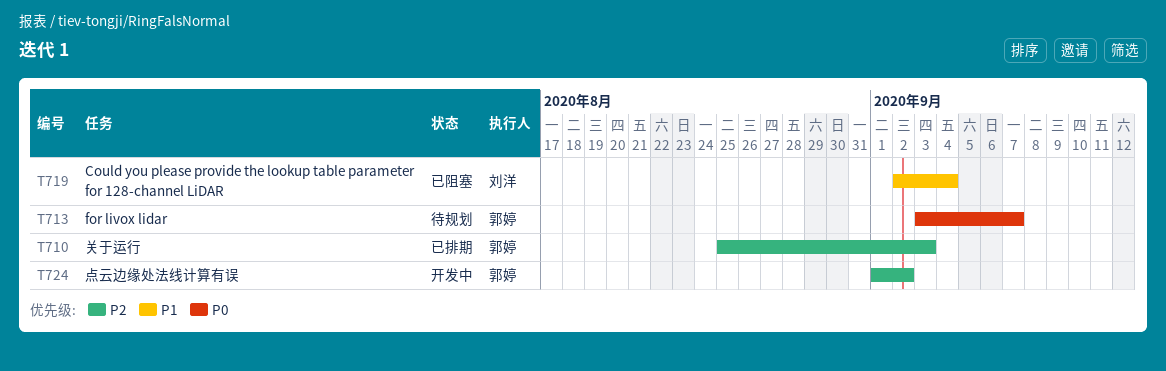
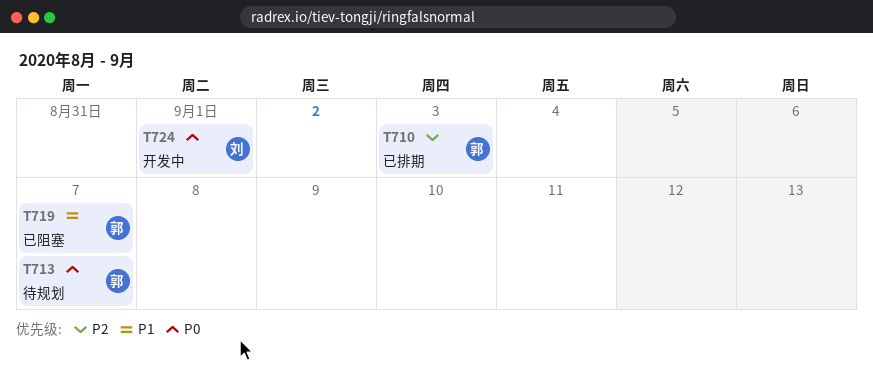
T719, owner: 刘洋 -> 郭婷
T719, due: Sep 4 -> Sep 7
T724, owner: 郭婷 -> 刘洋
T724, priority: P2 -> P0
T724, due: Sep 2 -> Sep 1

